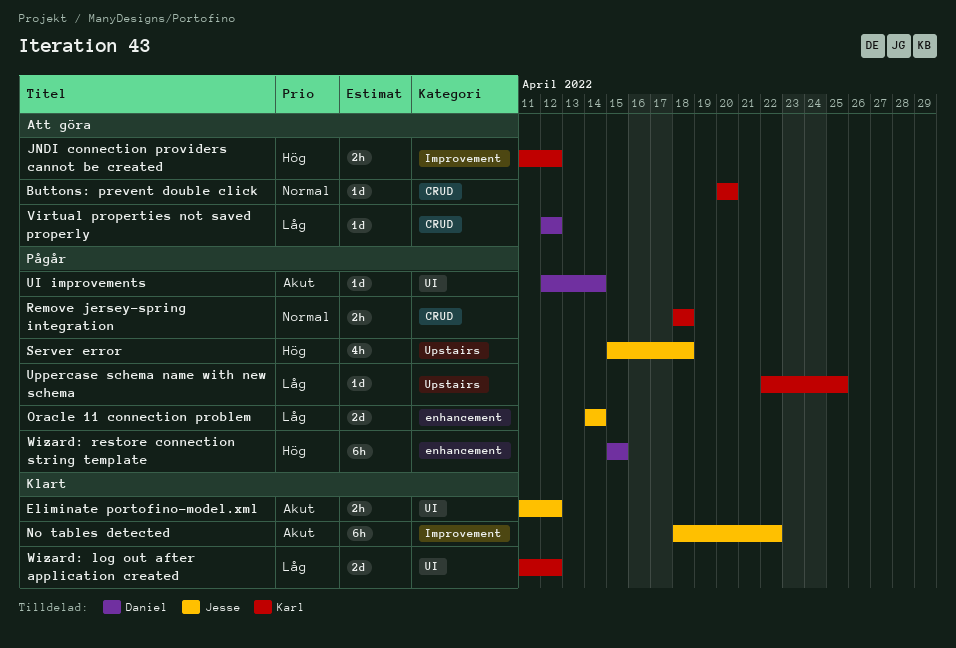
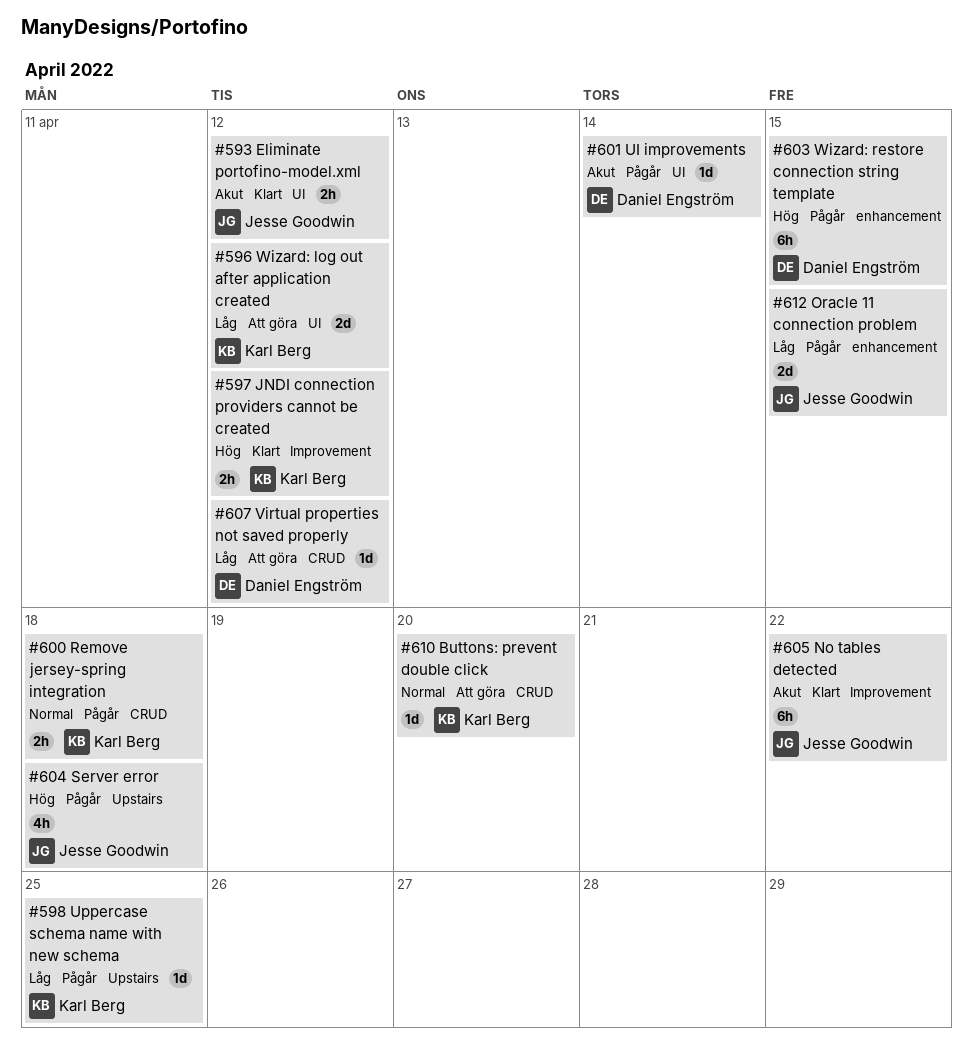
JNDI connection providers cannot be created, status: Att göra -> Klart
Oracle 11 connection problem, due: Apr 14 -> Apr 15
Wizard: log out after application created, status: Klart -> Att göra

